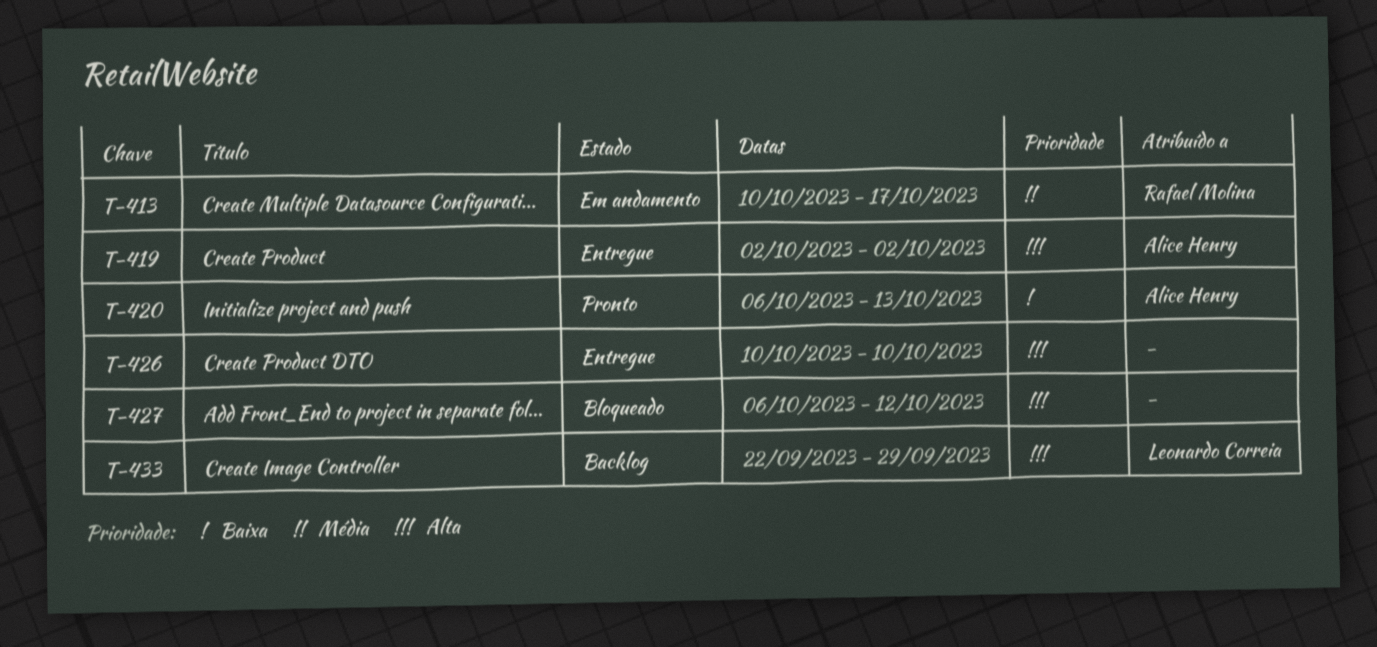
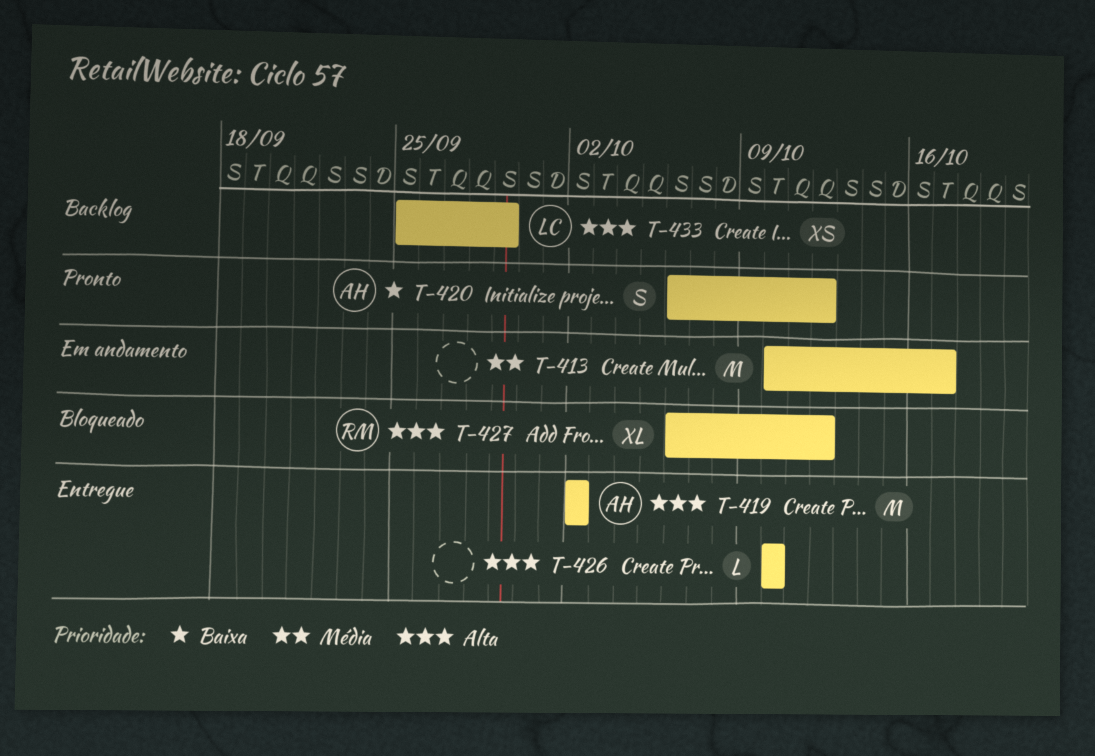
T-413, owner: Rafael Molina -> none
T-420, due: Oct 13 -> Oct 12
T-427, owner: none -> Rafael Molina
T-433, start: Sep 22 -> Sep 25

